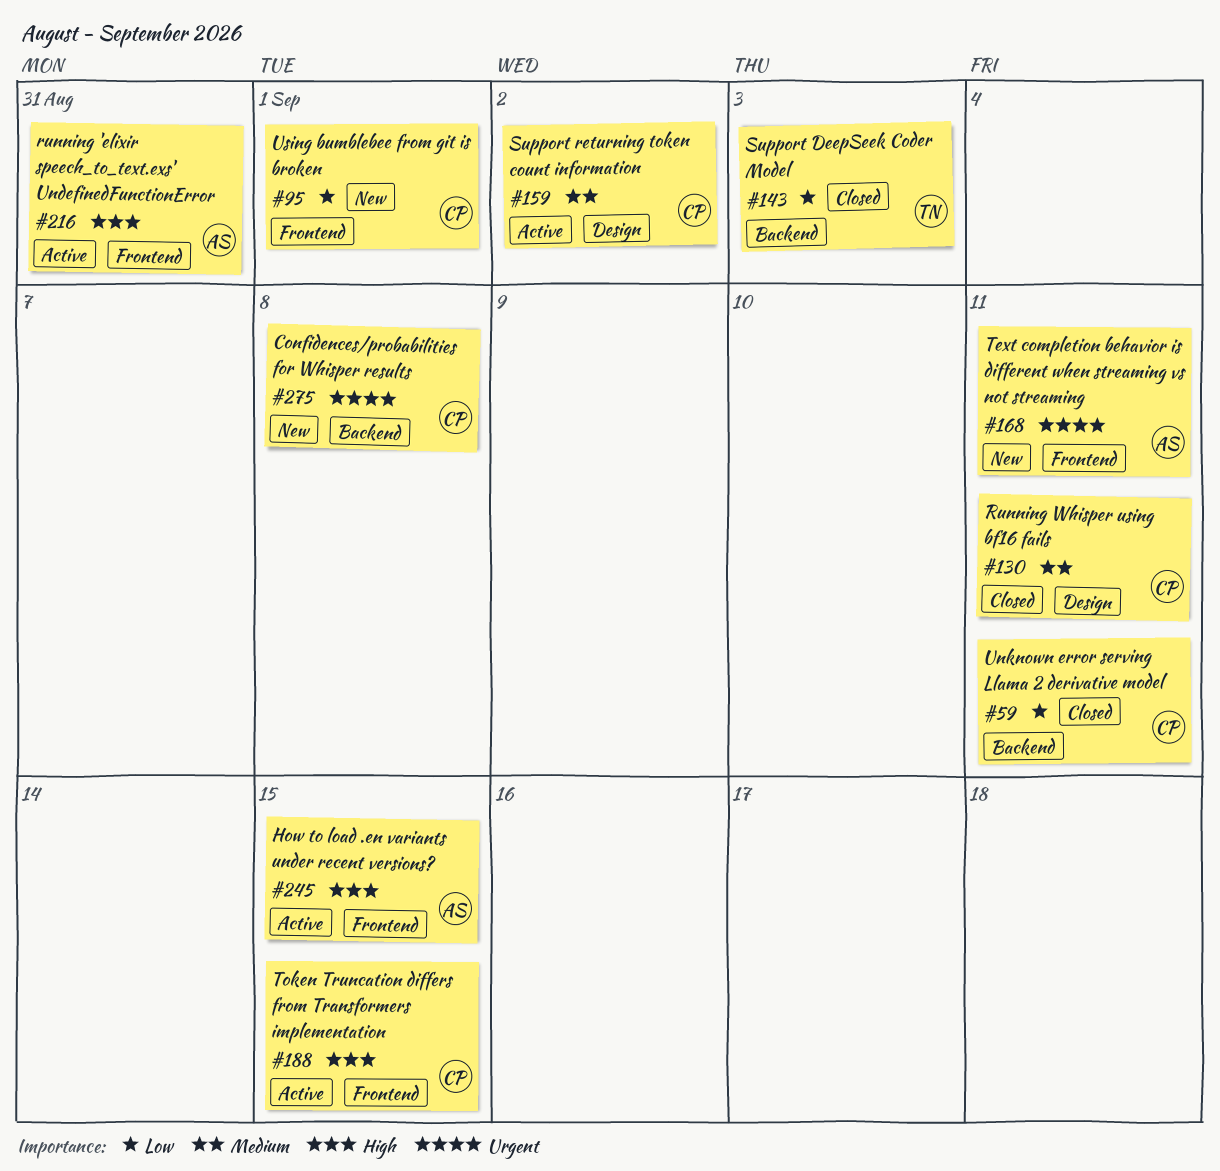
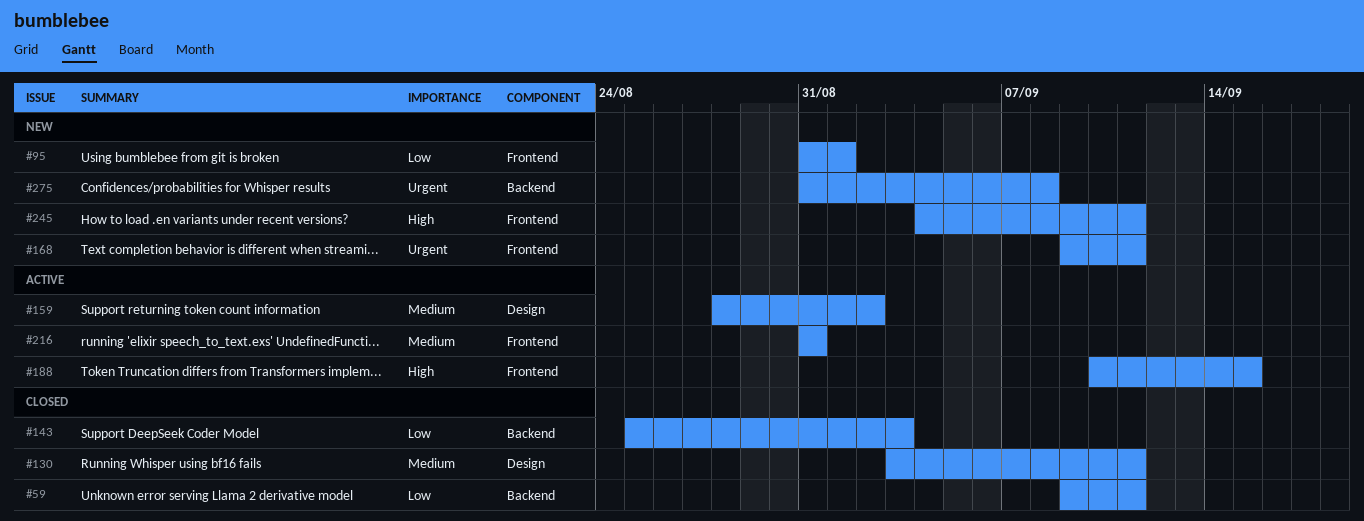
#216, priority: High -> Medium
#245, status: Active -> New
#245, due: Sep 15 -> Sep 11

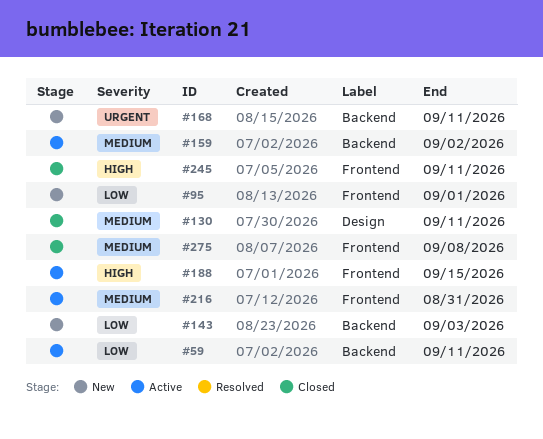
#59, status: Closed -> Active
#143, status: Closed -> New
#159, label: Design -> Backend
#168, label: Frontend -> Backend
#245, status: New -> Closed
#275, status: New -> Closed
#275, priority: Urgent -> Medium
#275, label: Backend -> Frontend

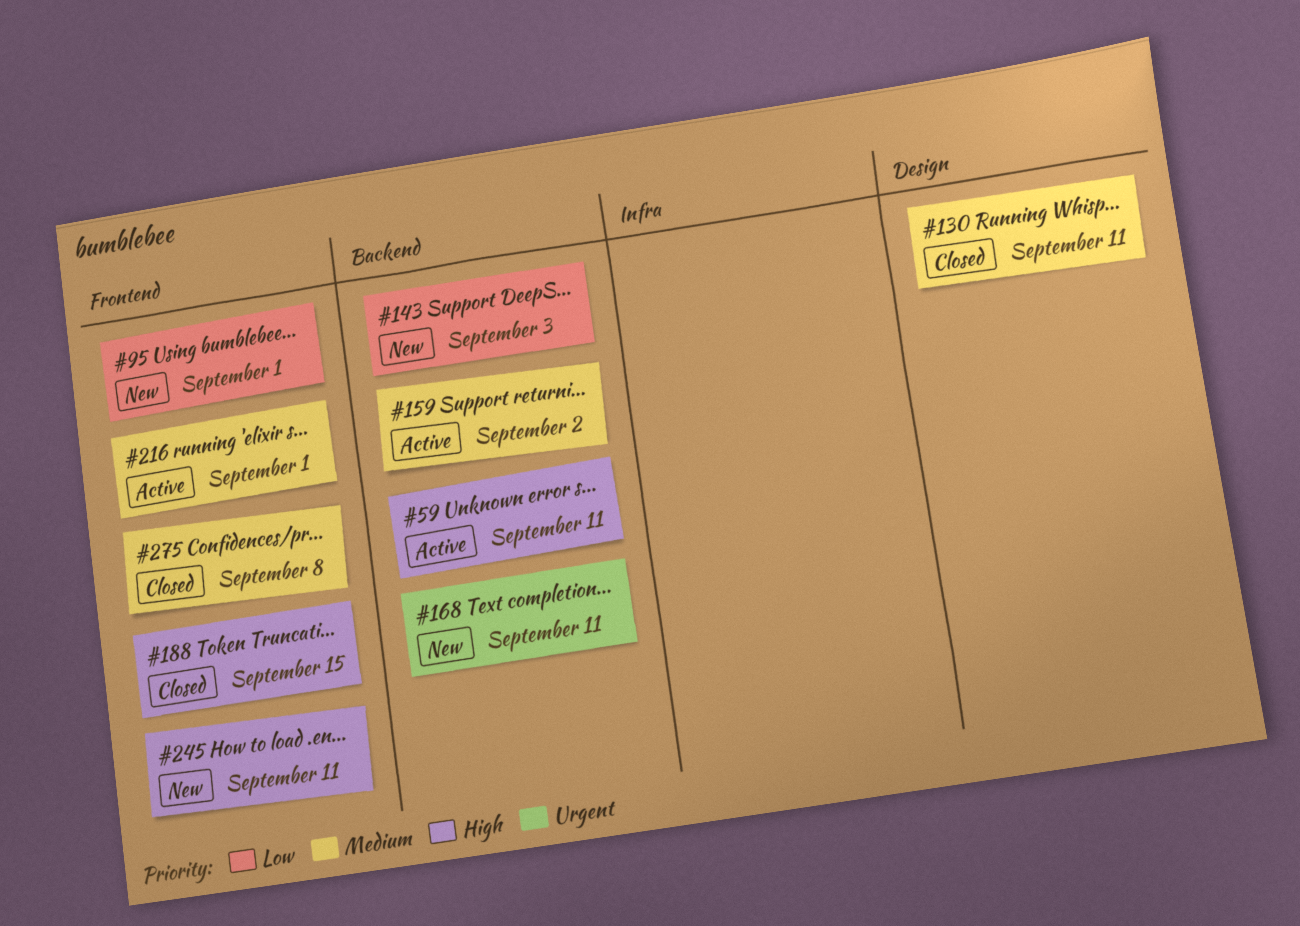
#59, priority: Low -> High
#188, status: Active -> Closed
#216, due: Aug 31 -> Sep 1
#245, status: Closed -> New

